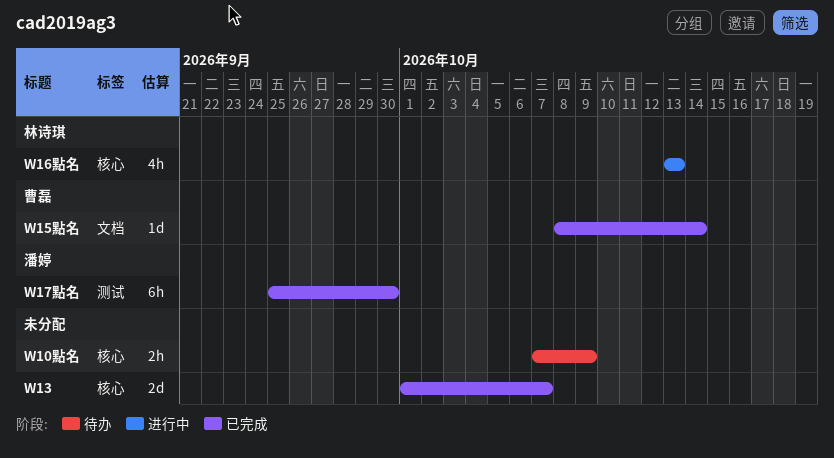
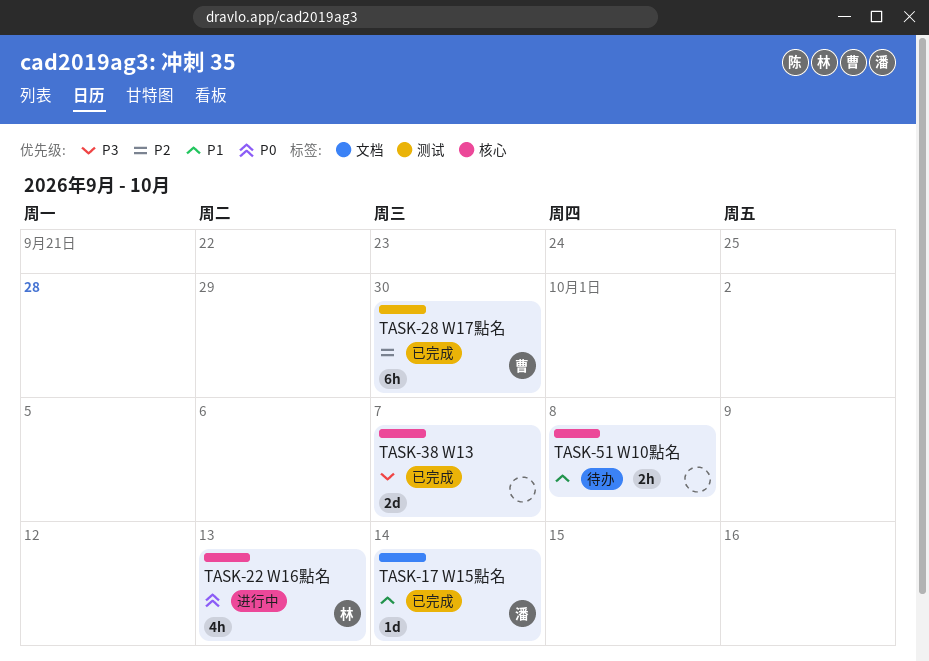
W10點名, due: Oct 9 -> Oct 8
W15點名, owner: 曹磊 -> 潘婷
W17點名, owner: 潘婷 -> 曹磊

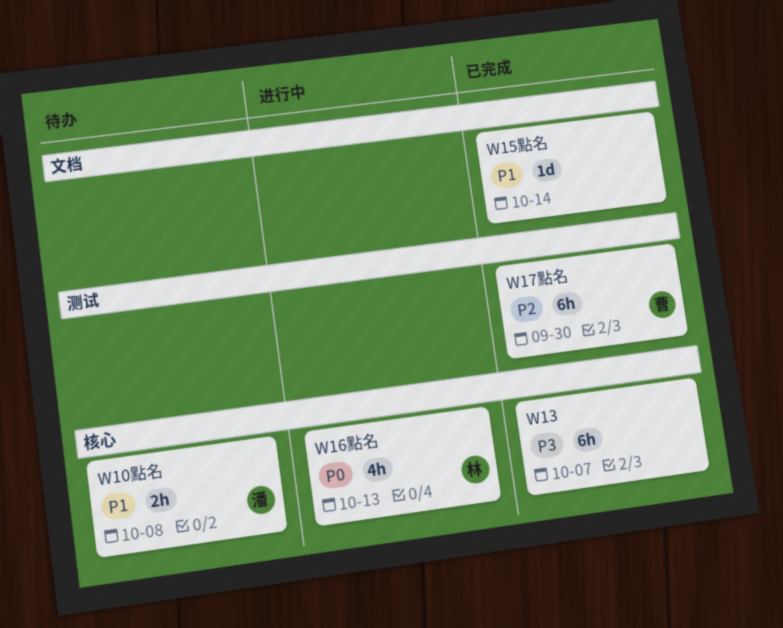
W10點名, owner: none -> 潘
W13, estimate: 2d -> 6h
W15點名, owner: 潘 -> none

